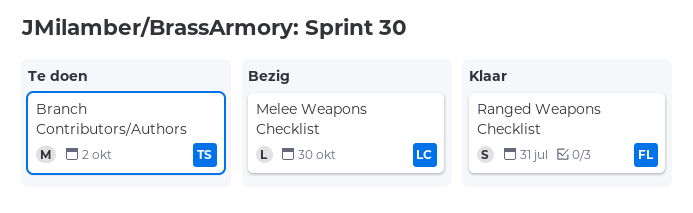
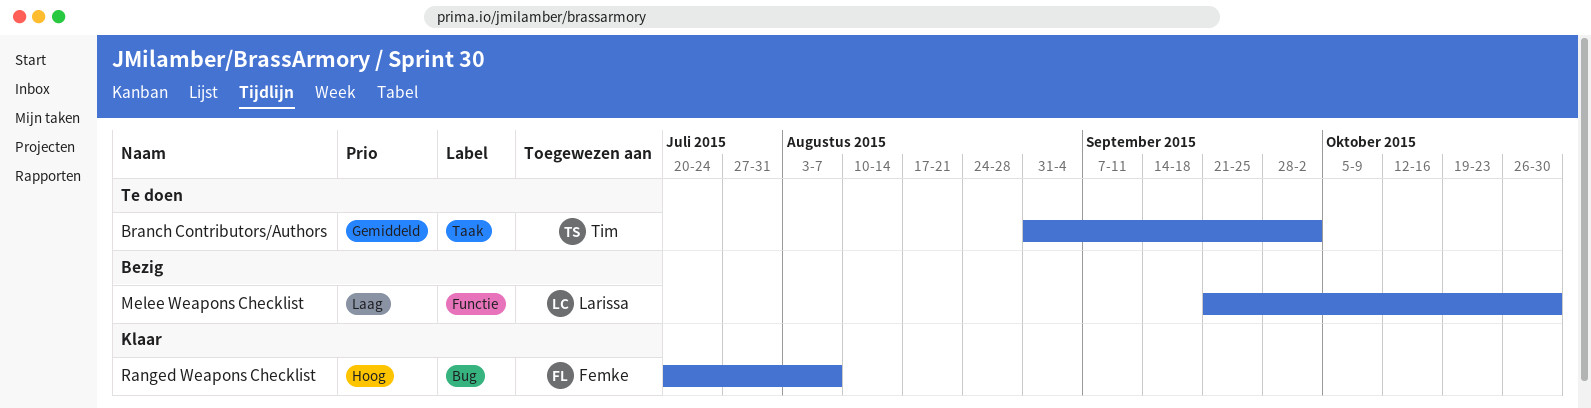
Ranged Weapons Checklist, due: Jul 31 -> Aug 7

